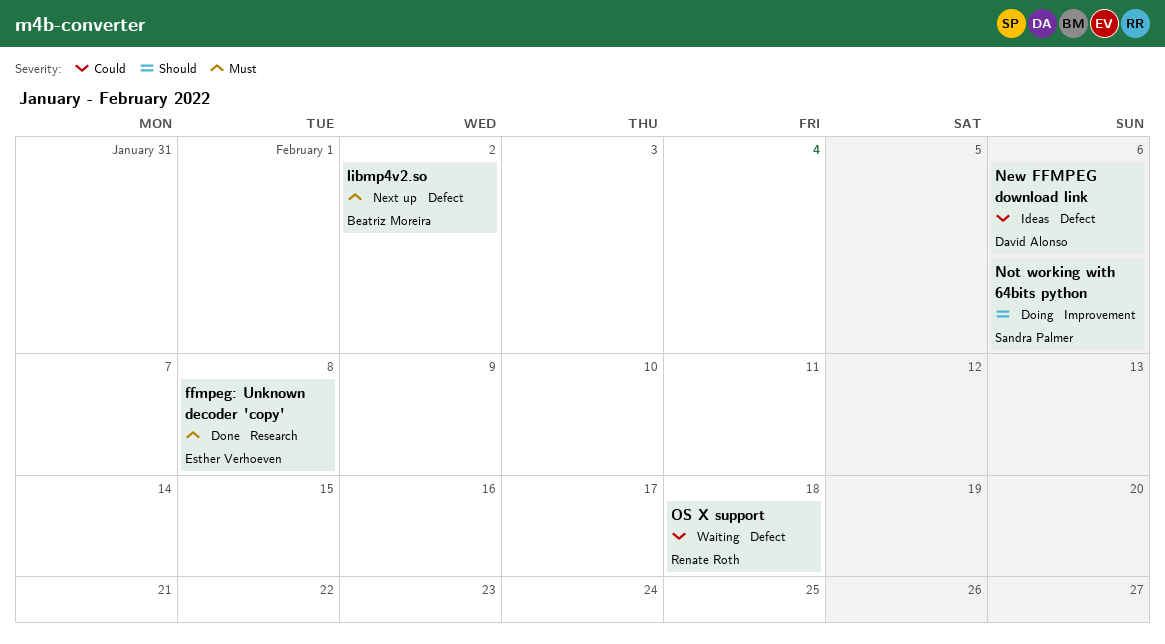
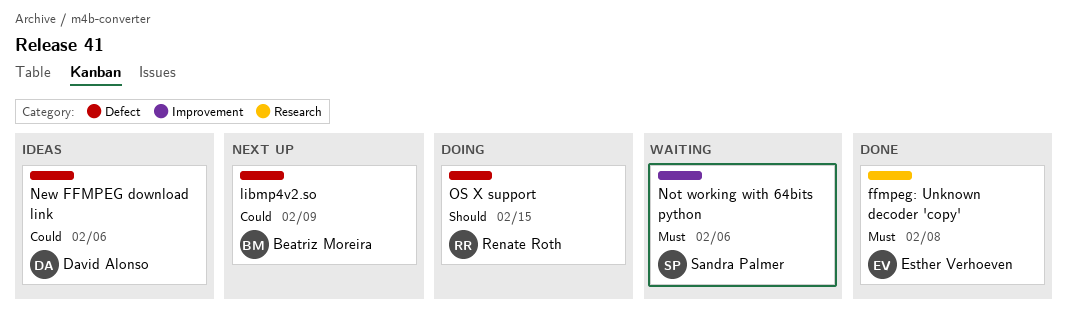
libmp4v2.so, priority: Must -> Could
libmp4v2.so, due: Feb 2 -> Feb 9
Not working with 64bits python, status: Doing -> Waiting
Not working with 64bits python, priority: Should -> Must
OS X support, status: Waiting -> Doing
OS X support, priority: Could -> Should
OS X support, due: Feb 18 -> Feb 15

